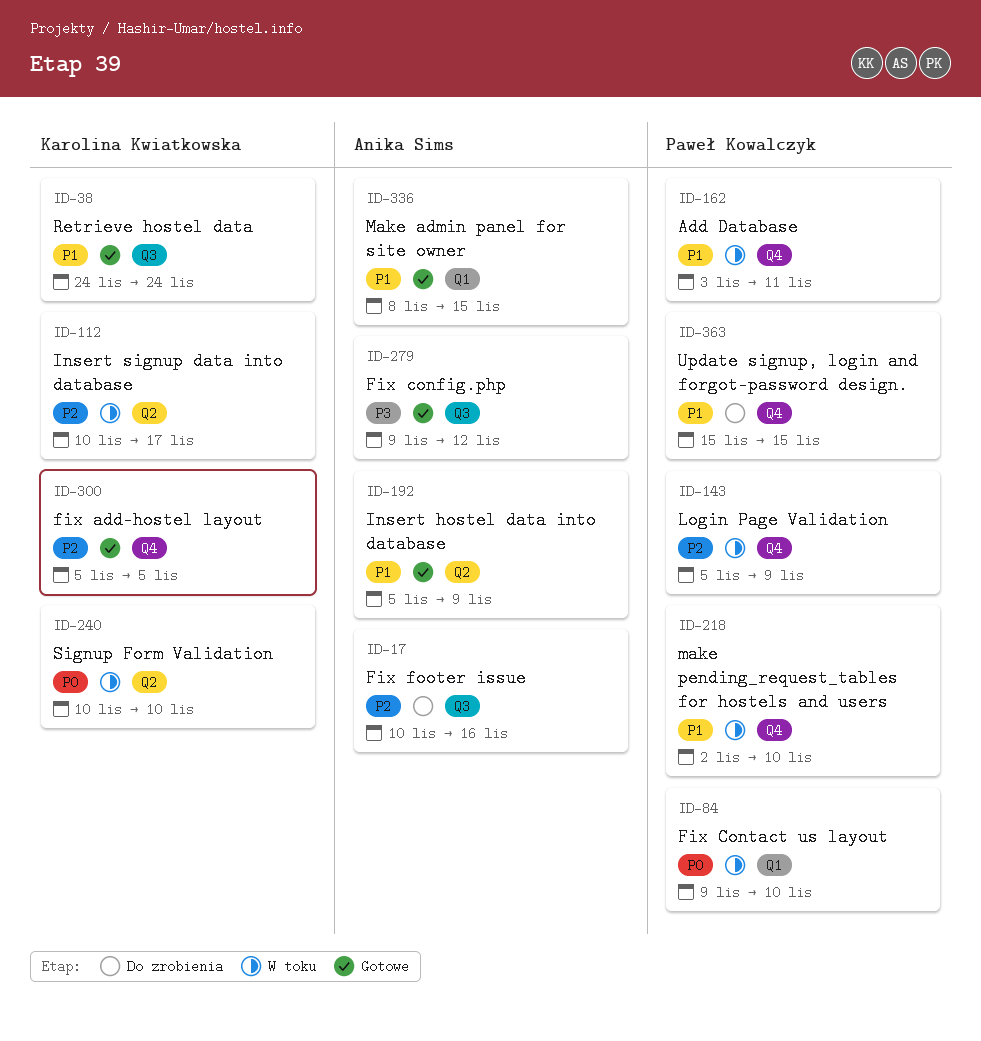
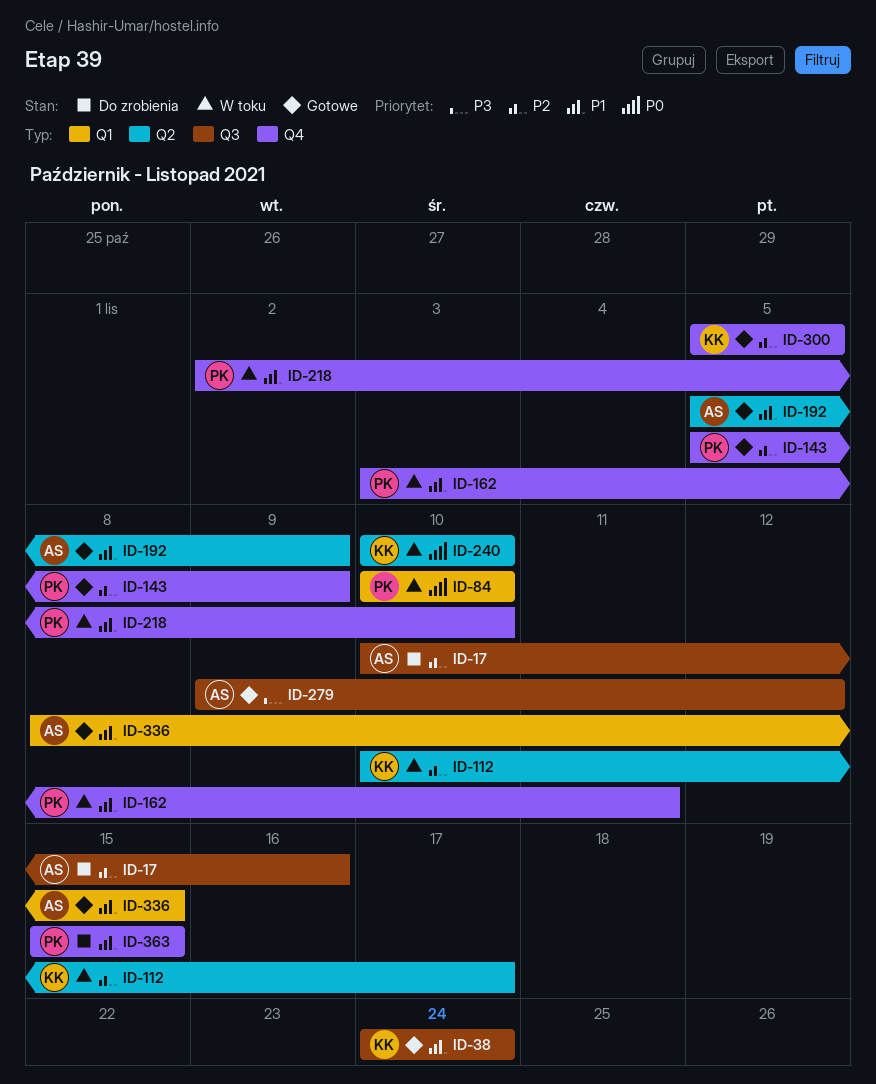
ID-84, start: Nov 9 -> Nov 10
ID-143, status: W toku -> Gotowe

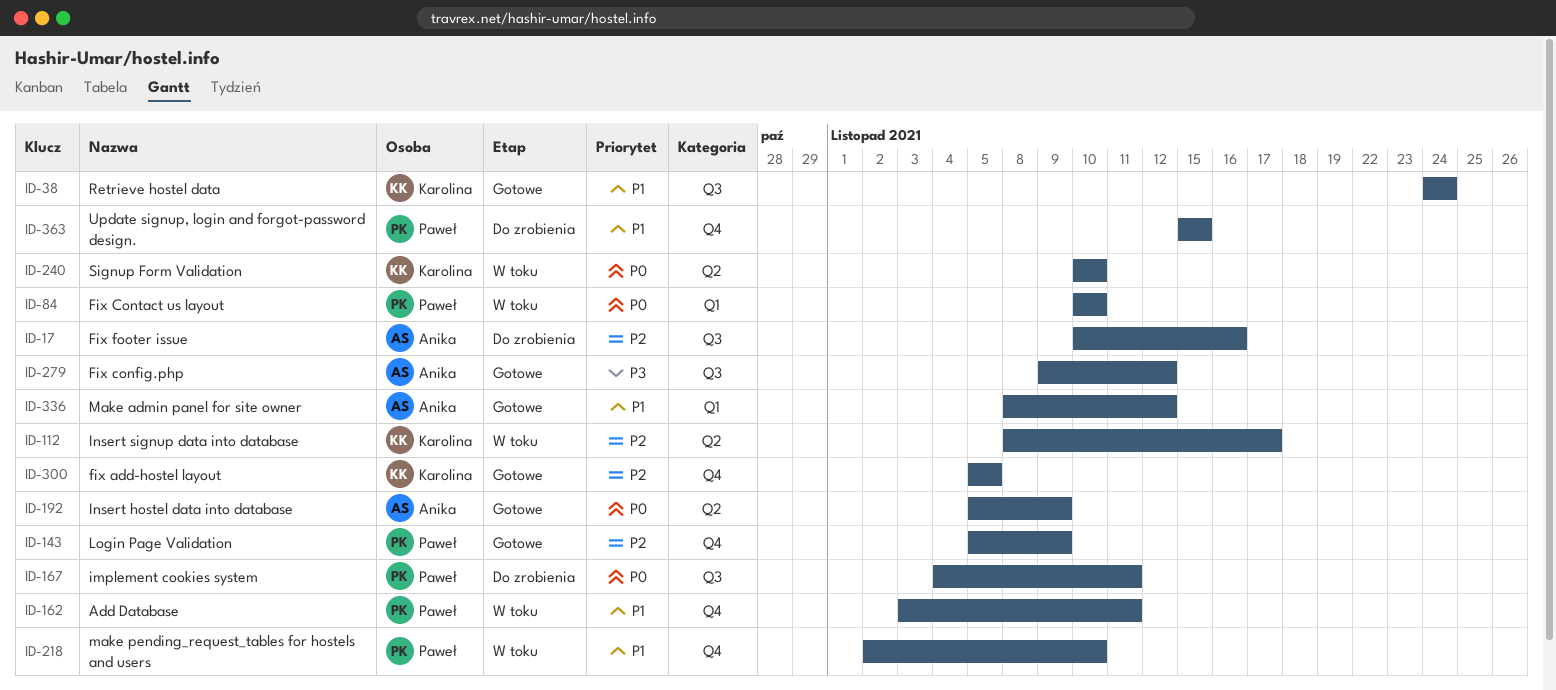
ID-112, start: Nov 10 -> Nov 8
ID-167: none -> present
ID-192, priority: P1 -> P0
ID-336, due: Nov 15 -> Nov 12

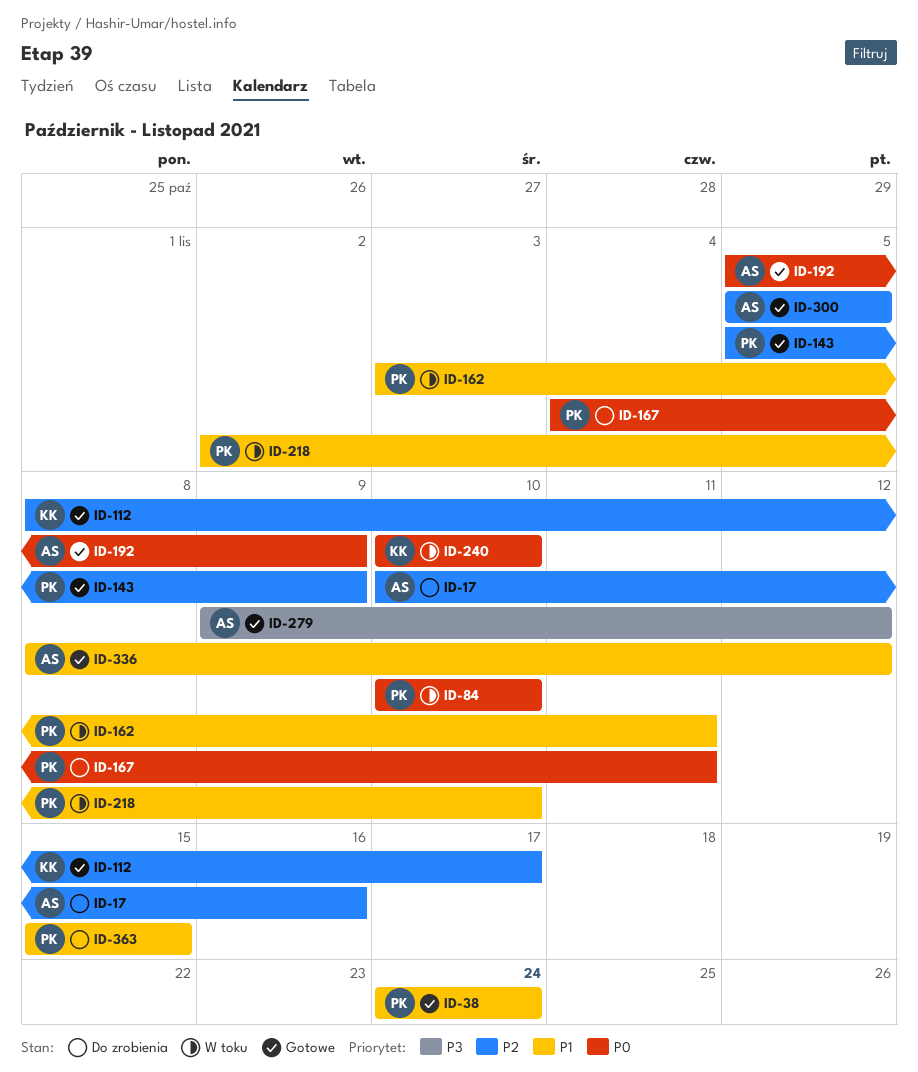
ID-38, owner: Karolina -> Paweł
ID-112, status: W toku -> Gotowe
ID-300, owner: Karolina -> Anika

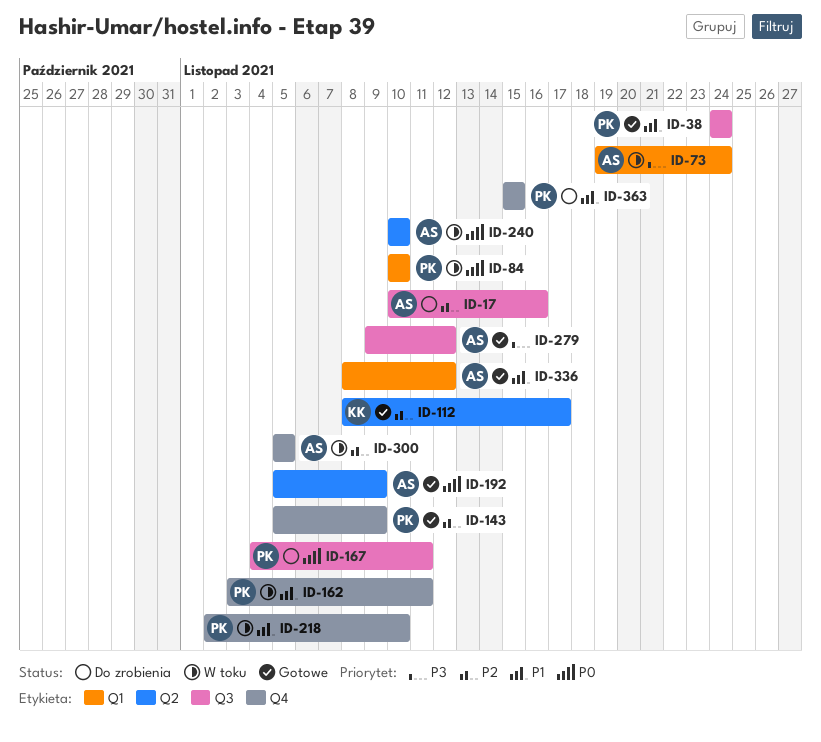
ID-73: none -> present
ID-240, owner: KK -> AS
ID-300, status: Gotowe -> W toku

